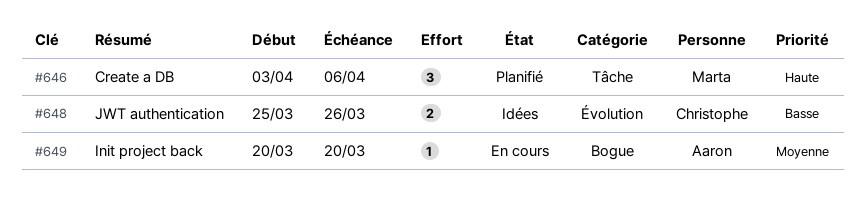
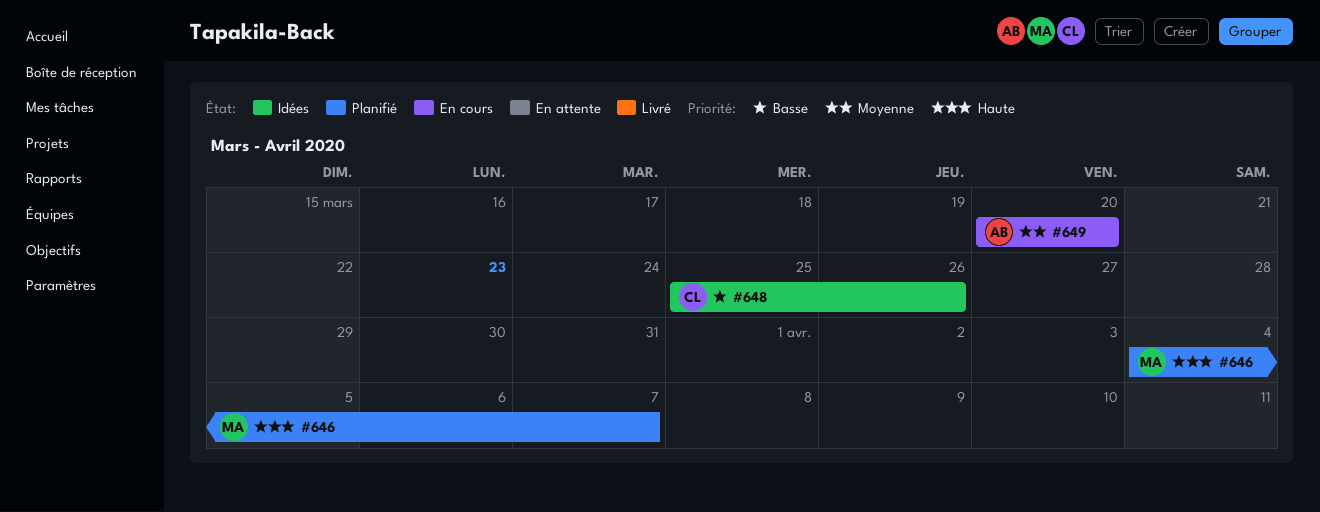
#646, start: Apr 3 -> Apr 4
#646, due: Apr 6 -> Apr 7

